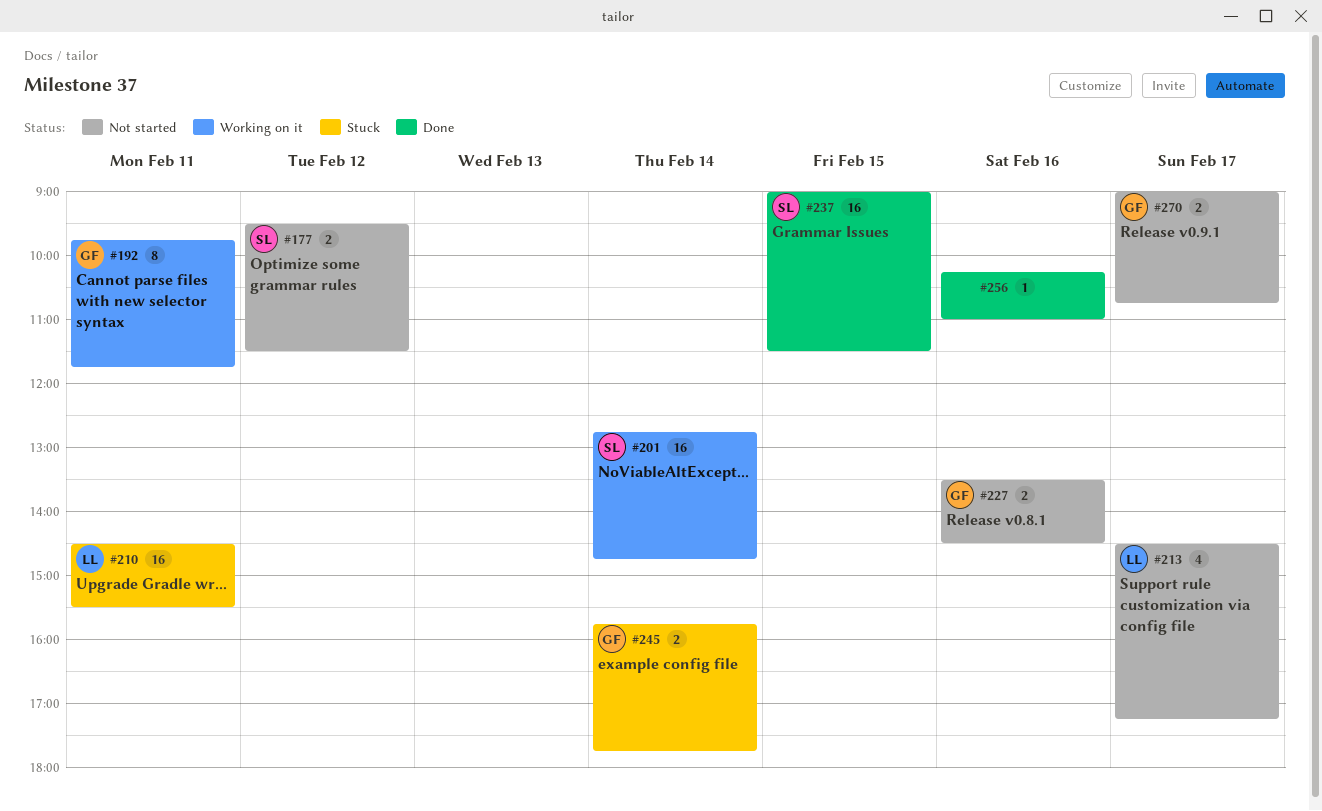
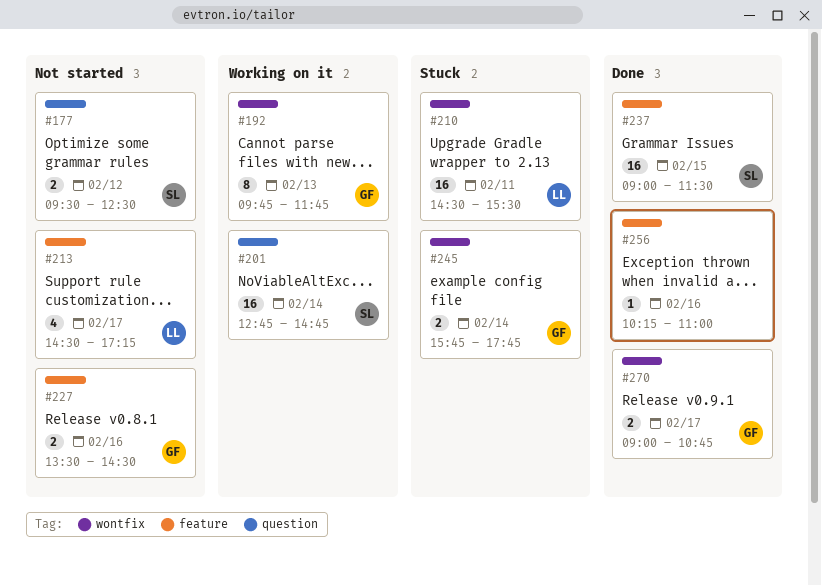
#177, ends: 11:30 -> 12:30
#192, day: Feb 11 -> Feb 13
#270, status: Not started -> Done

